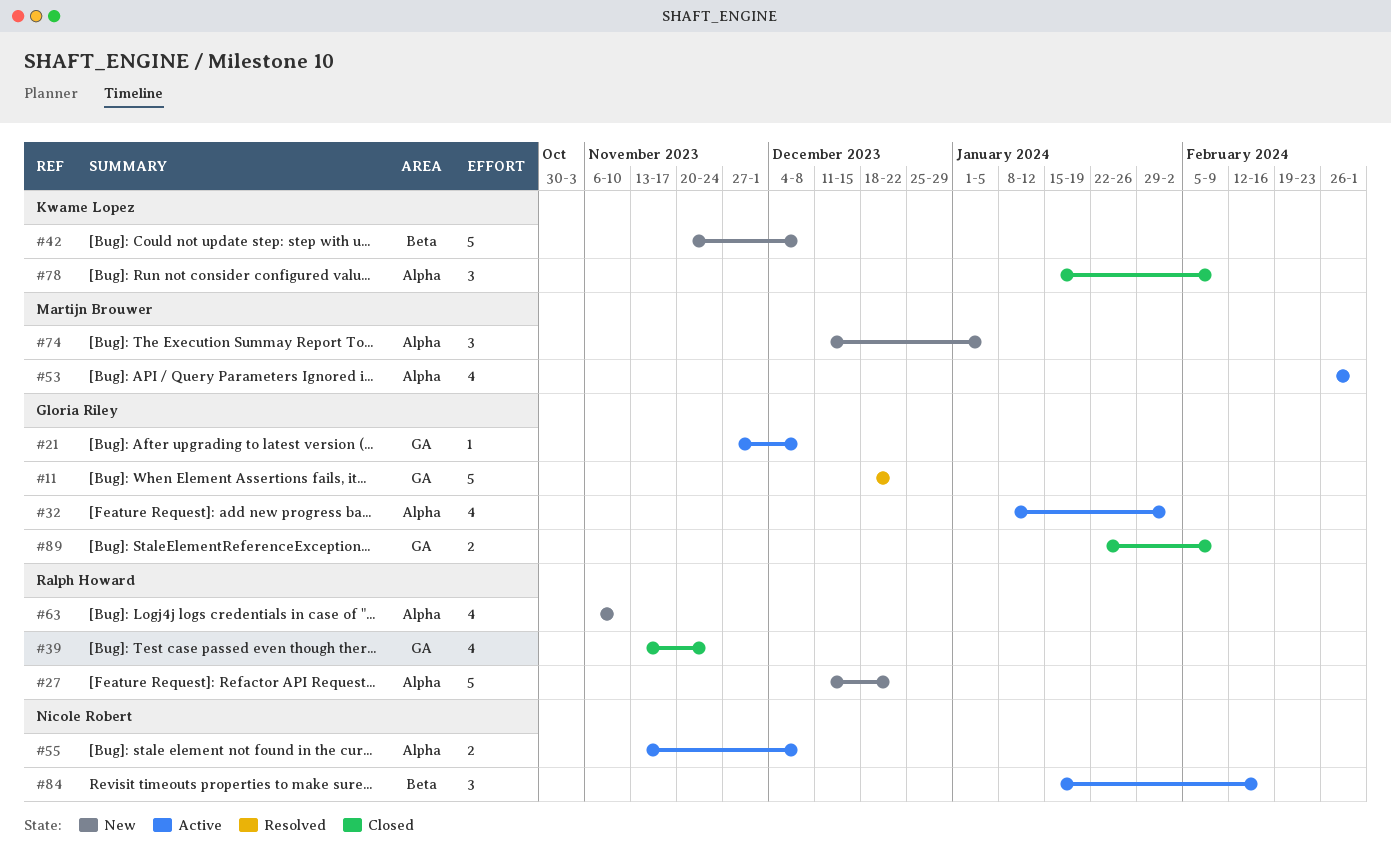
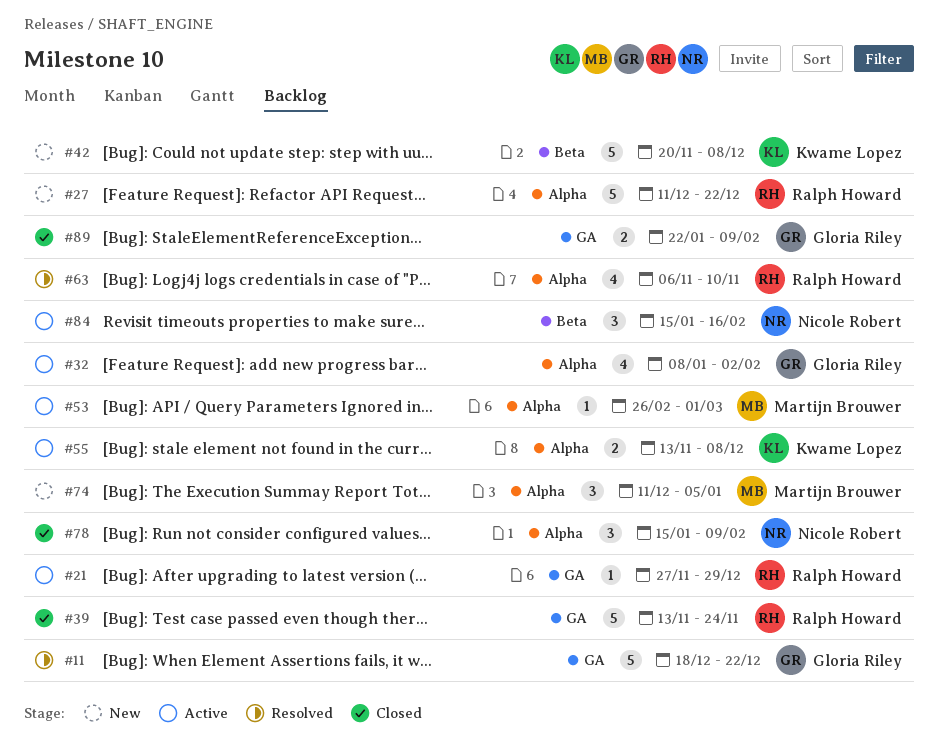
#21, owner: Gloria Riley -> Ralph Howard
#21, due: Dec 8 -> Dec 29
#39, estimate: 4 -> 5
#53, estimate: 4 -> 1
#55, owner: Nicole Robert -> Kwame Lopez
#63, status: New -> Resolved
#78, owner: Kwame Lopez -> Nicole Robert

